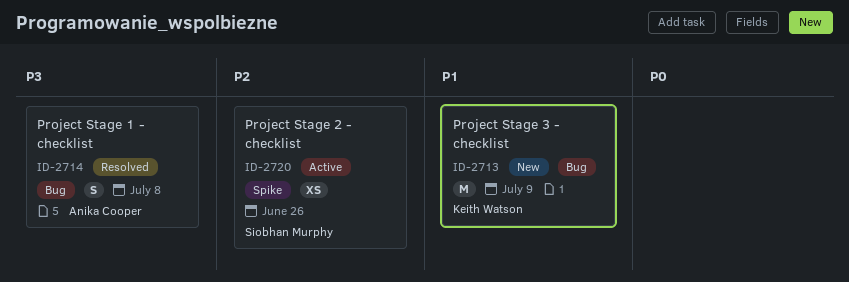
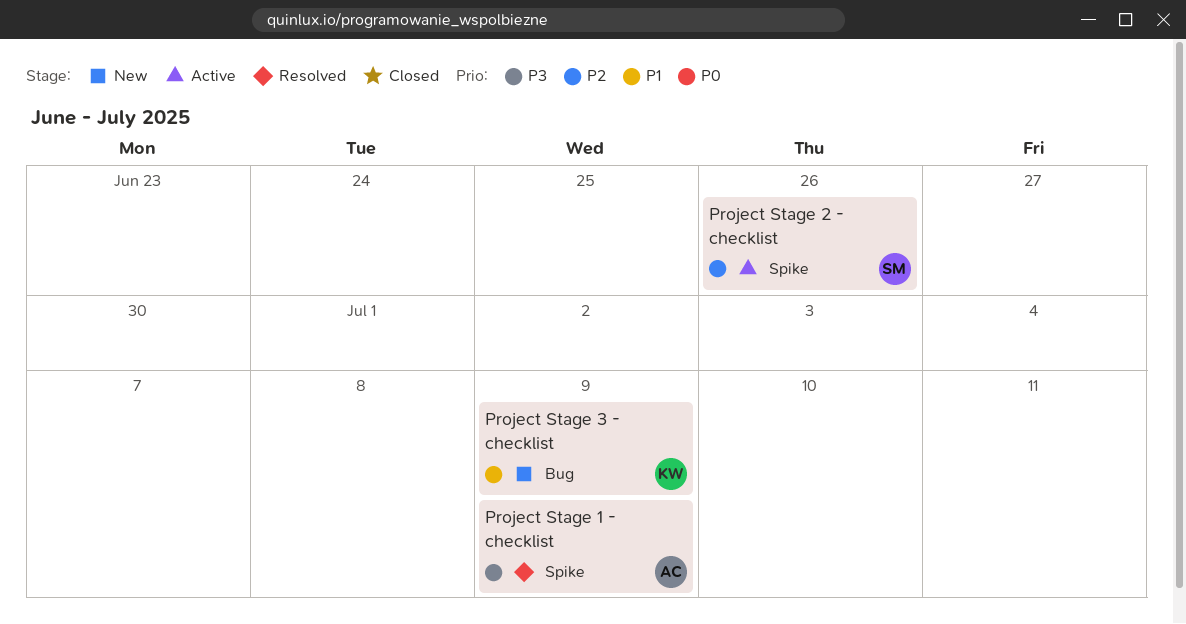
Project Stage 1 - checklist, label: Bug -> Spike
Project Stage 1 - checklist, due: Jul 8 -> Jul 9

